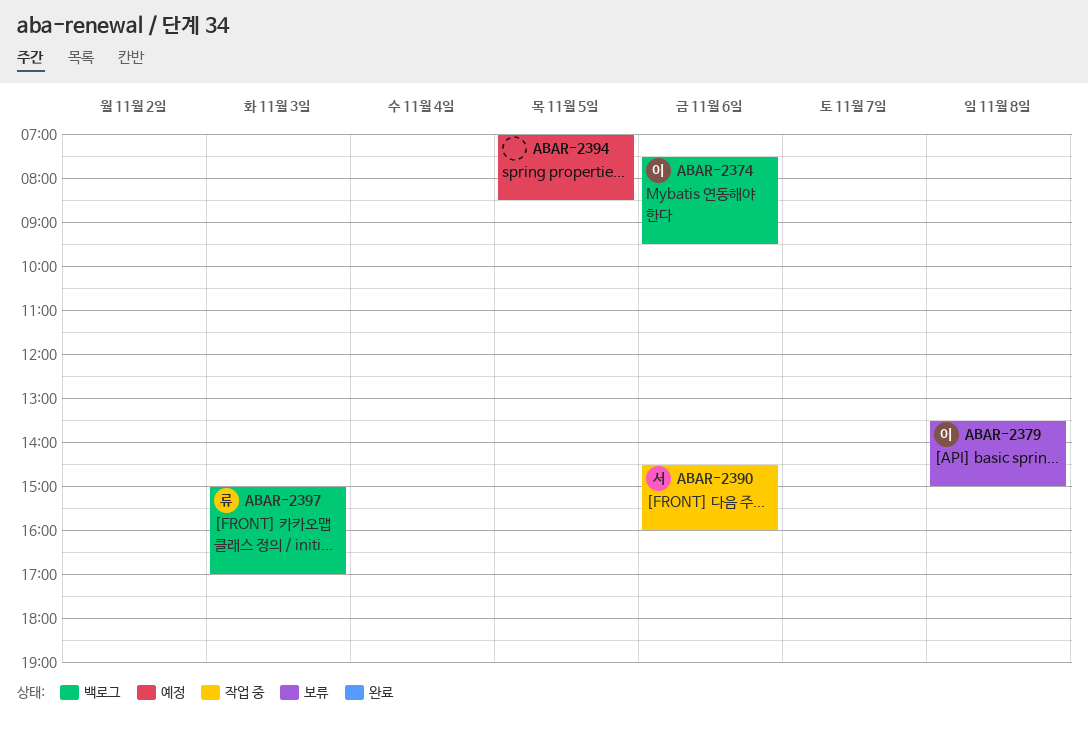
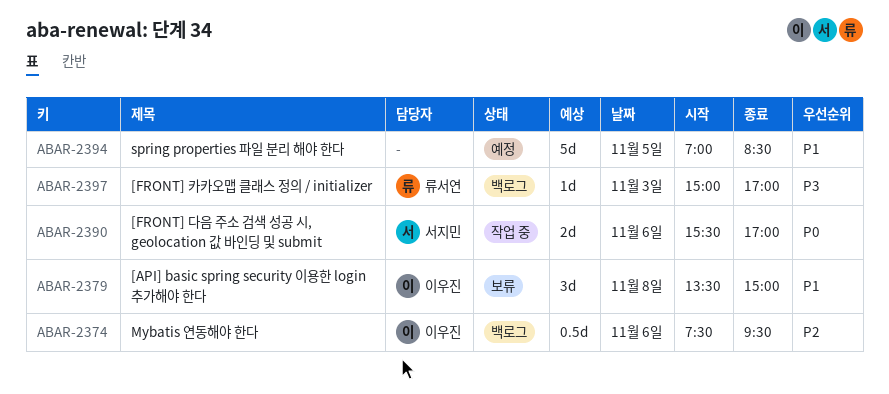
ABAR-2390, begins: 14:30 -> 15:30
ABAR-2390, ends: 16:00 -> 17:00

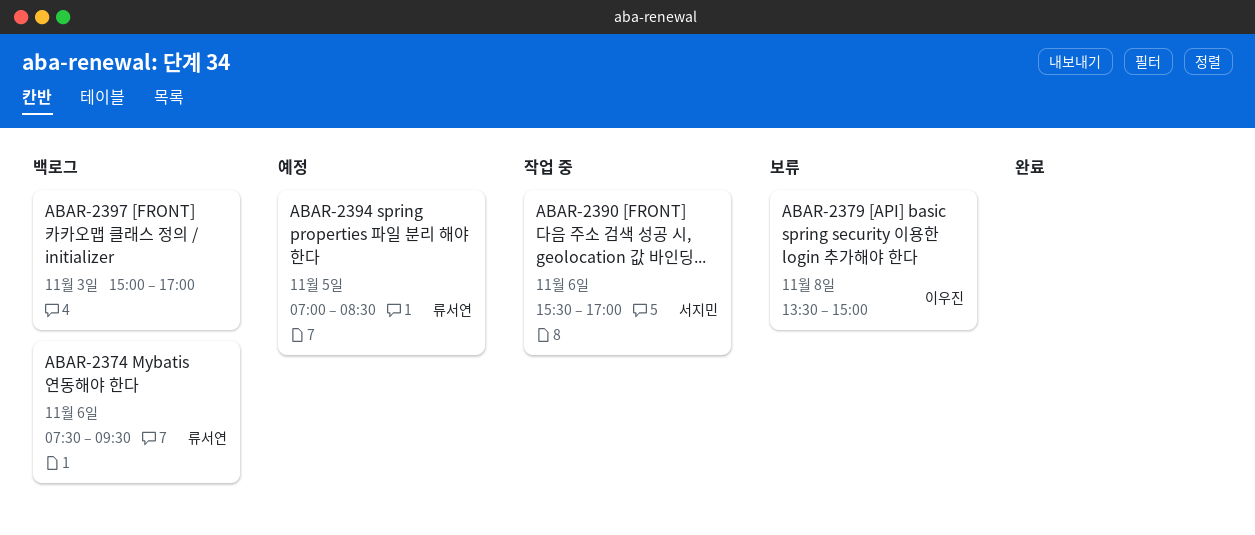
ABAR-2374, owner: 이우진 -> 류서연
ABAR-2394, owner: none -> 류서연
ABAR-2397, owner: 류서연 -> none

